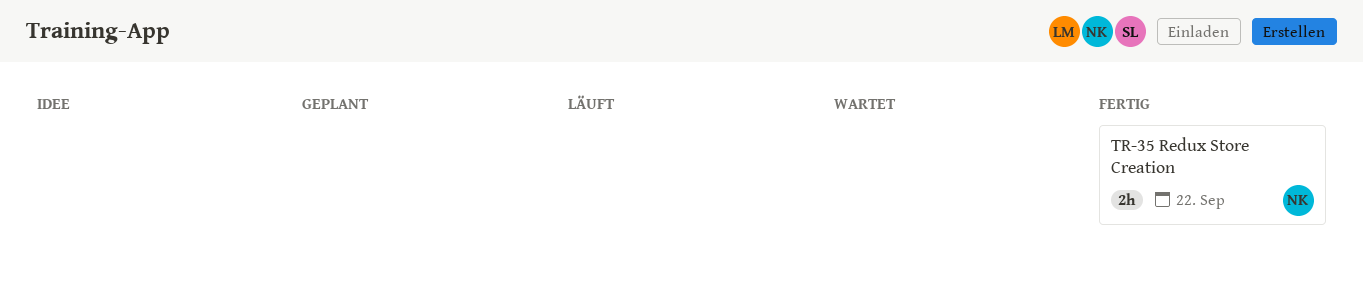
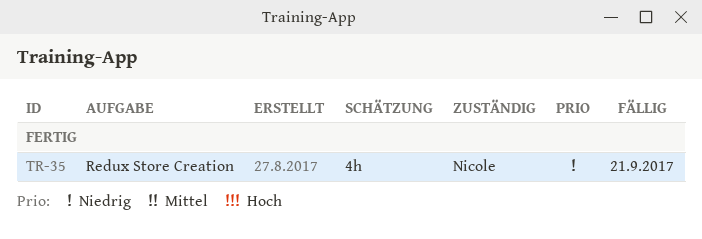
TR-35, estimate: 2h -> 4h
TR-35, due: Sep 22 -> Sep 21

